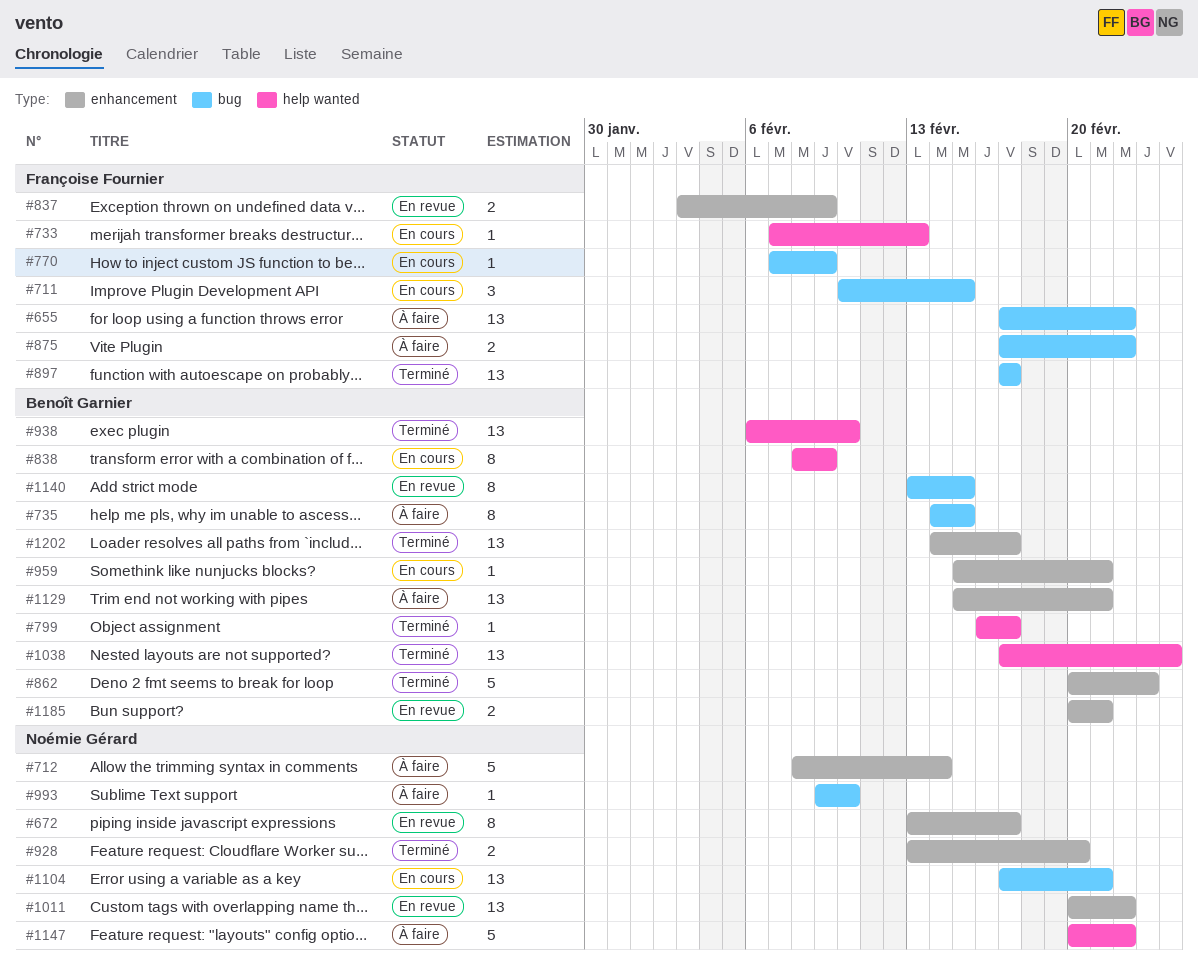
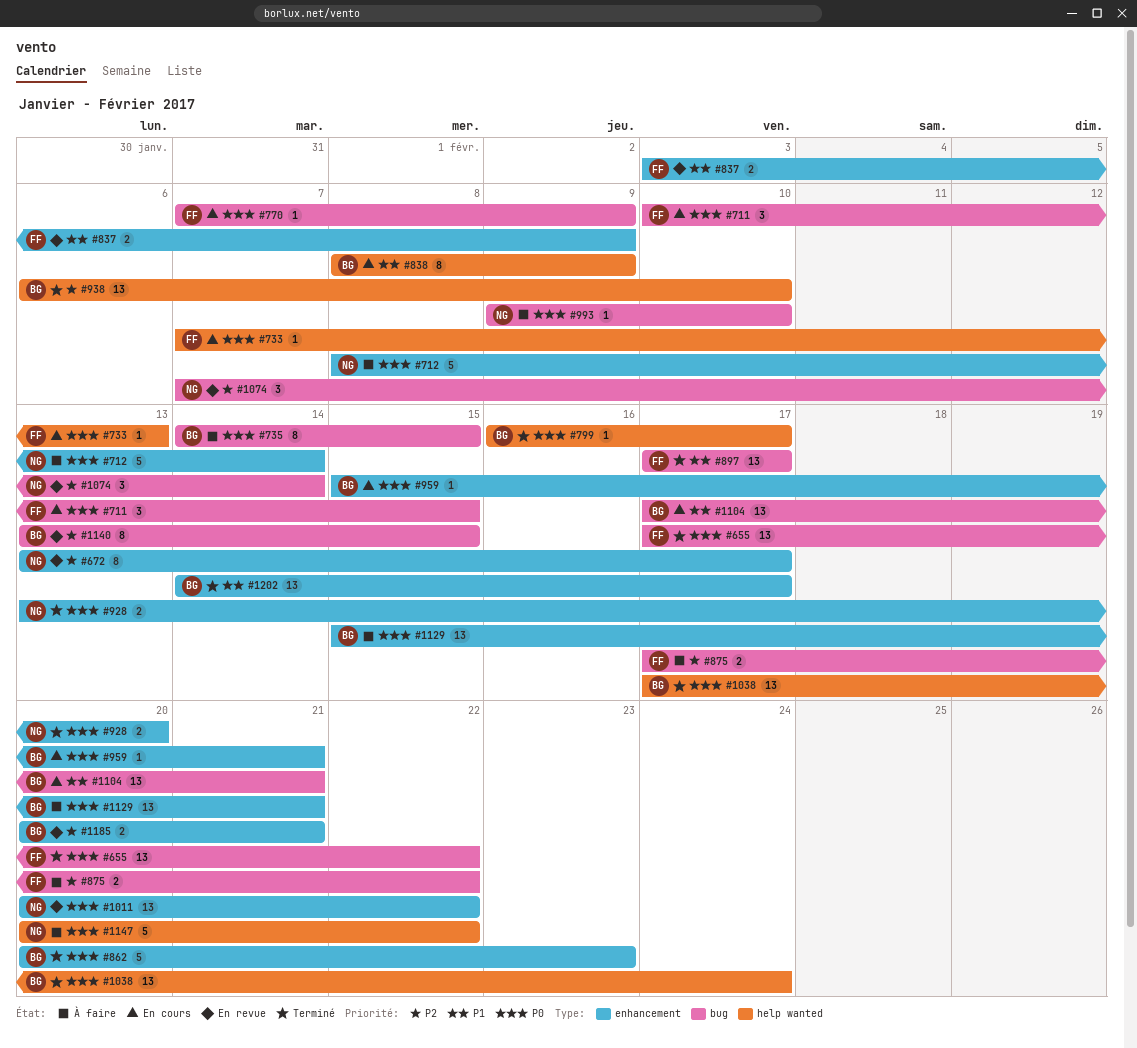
#655, status: À faire -> Terminé
#1074: none -> present
#1104, owner: Noémie Gérard -> Benoît Garnier

